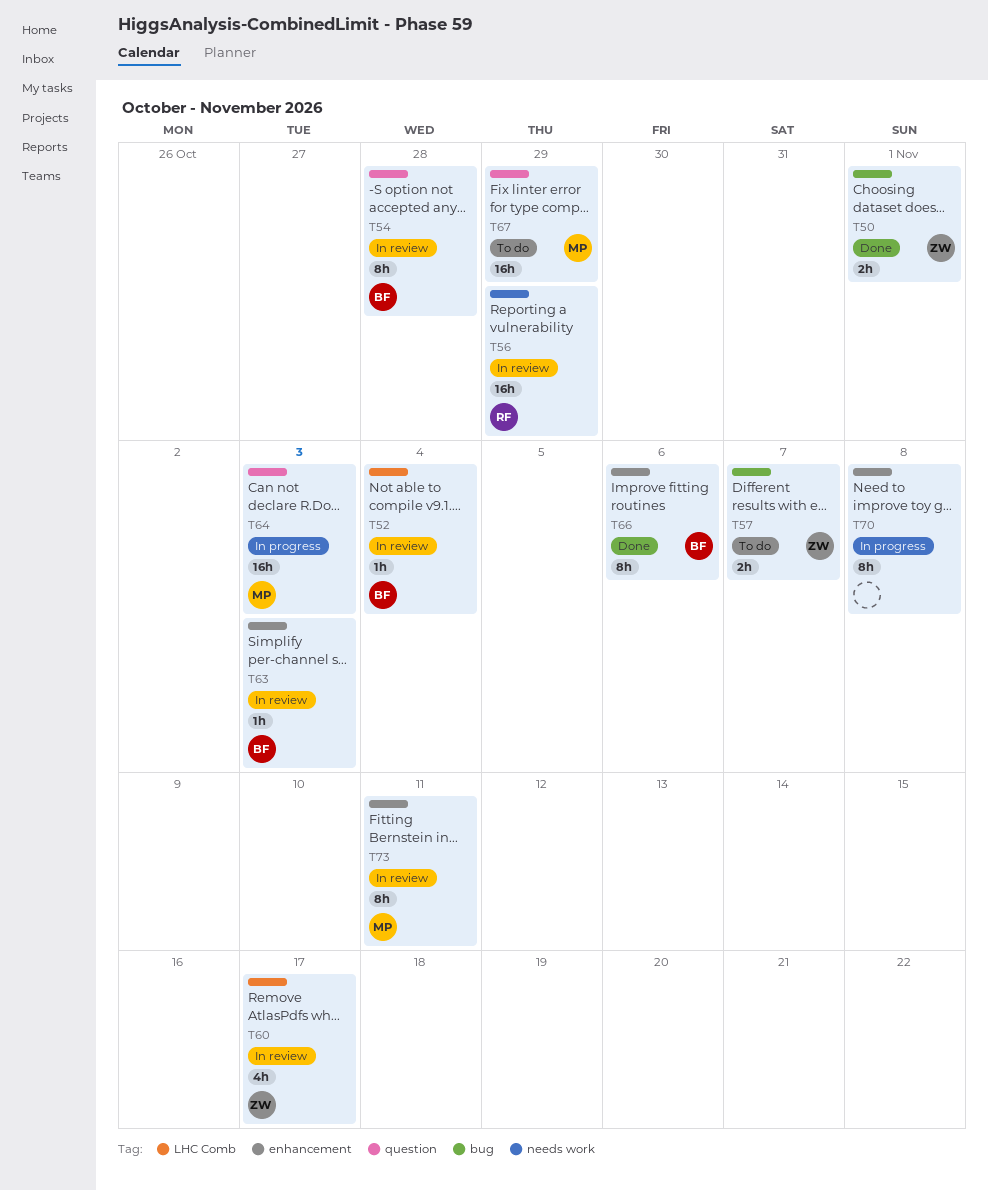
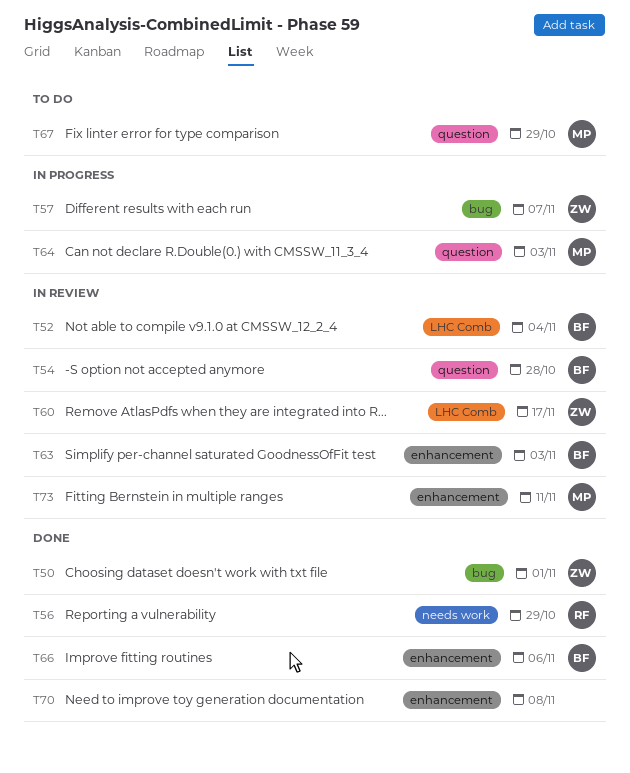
T56, status: In review -> Done
T57, status: To do -> In progress
T70, status: In progress -> Done

